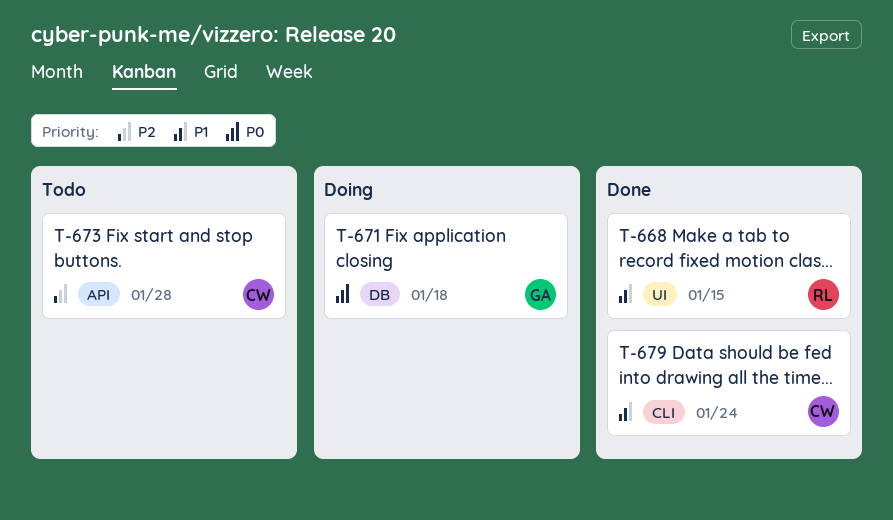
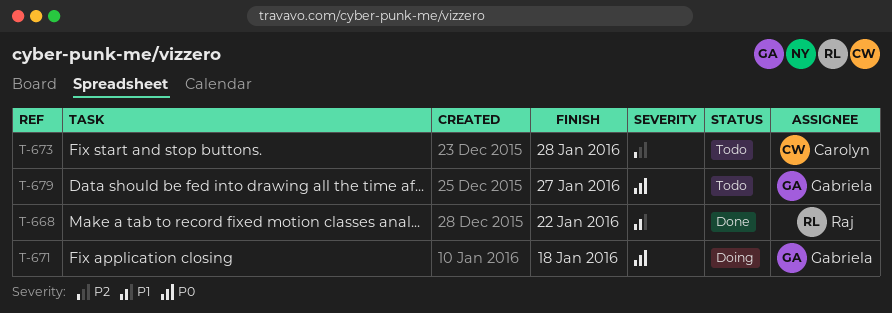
T-668, due: Jan 15 -> Jan 22
T-679, status: Done -> Todo
T-679, owner: Carolyn -> Gabriela
T-679, priority: P1 -> P0
T-679, due: Jan 24 -> Jan 27

